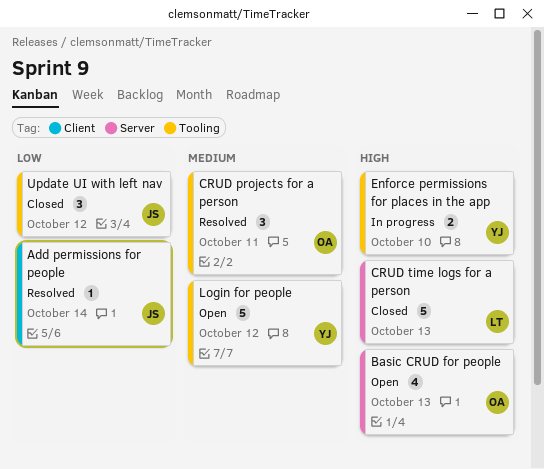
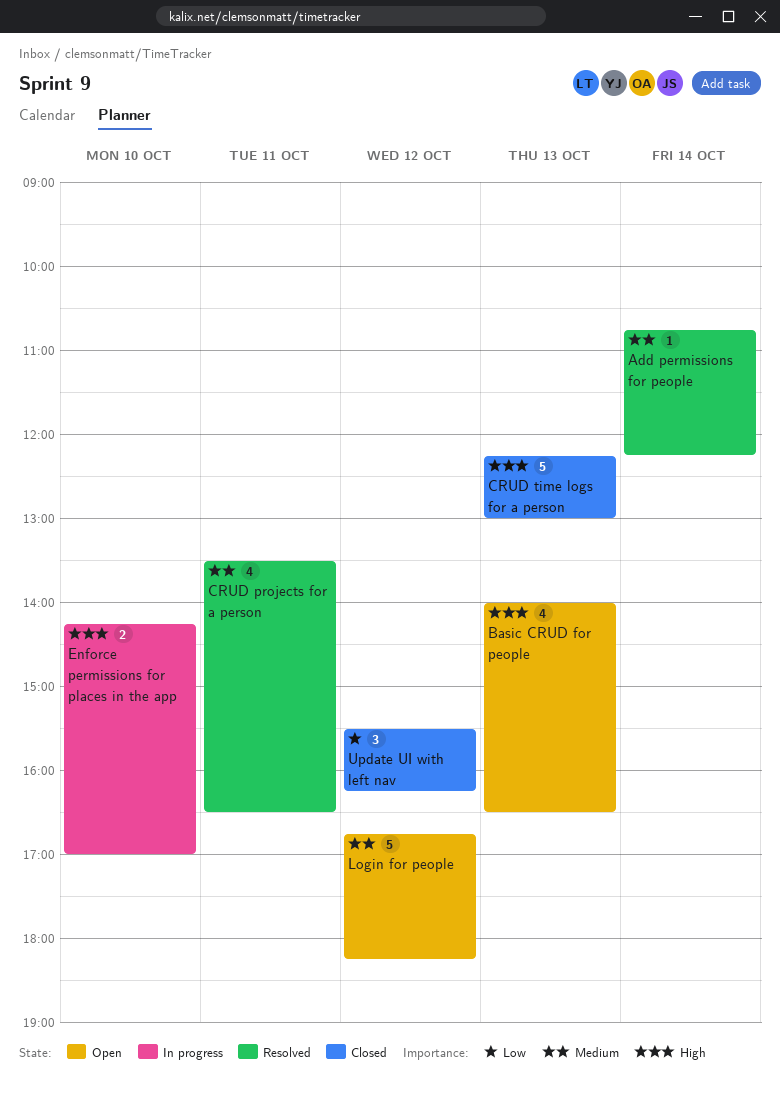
Add permissions for people, priority: Low -> Medium
CRUD projects for a person, estimate: 3 -> 4

